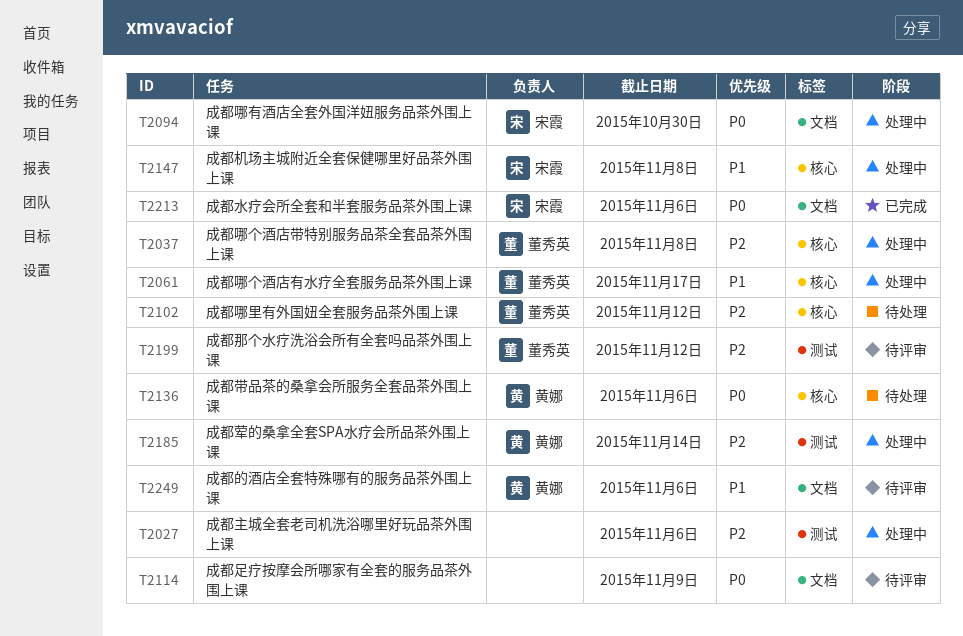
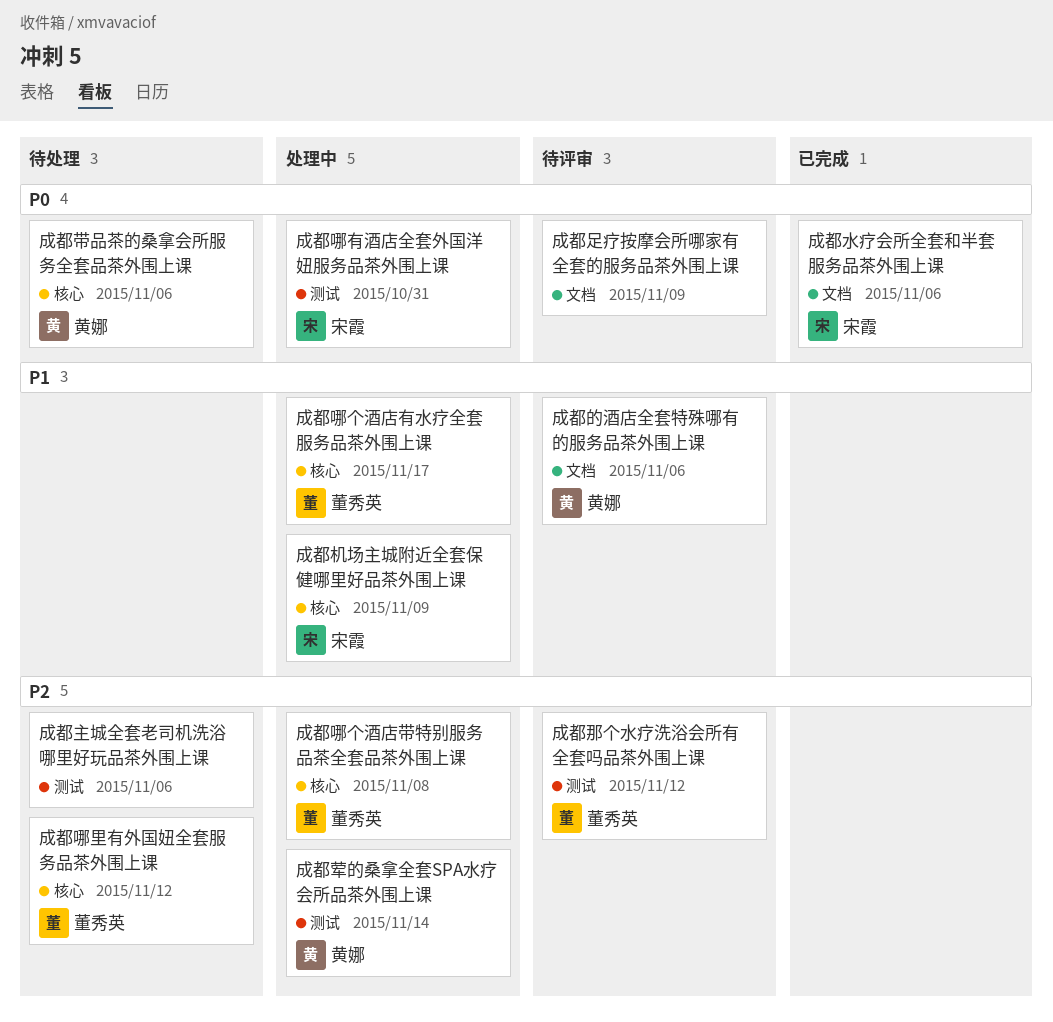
成都主城全套老司机洗浴哪里好玩品茶外围上课, status: 处理中 -> 待处理
成都哪有酒店全套外国洋妞服务品茶外围上课, label: 文档 -> 测试
成都哪有酒店全套外国洋妞服务品茶外围上课, due: Oct 30 -> Oct 31
成都机场主城附近全套保健哪里好品茶外围上课, due: Nov 8 -> Nov 9

